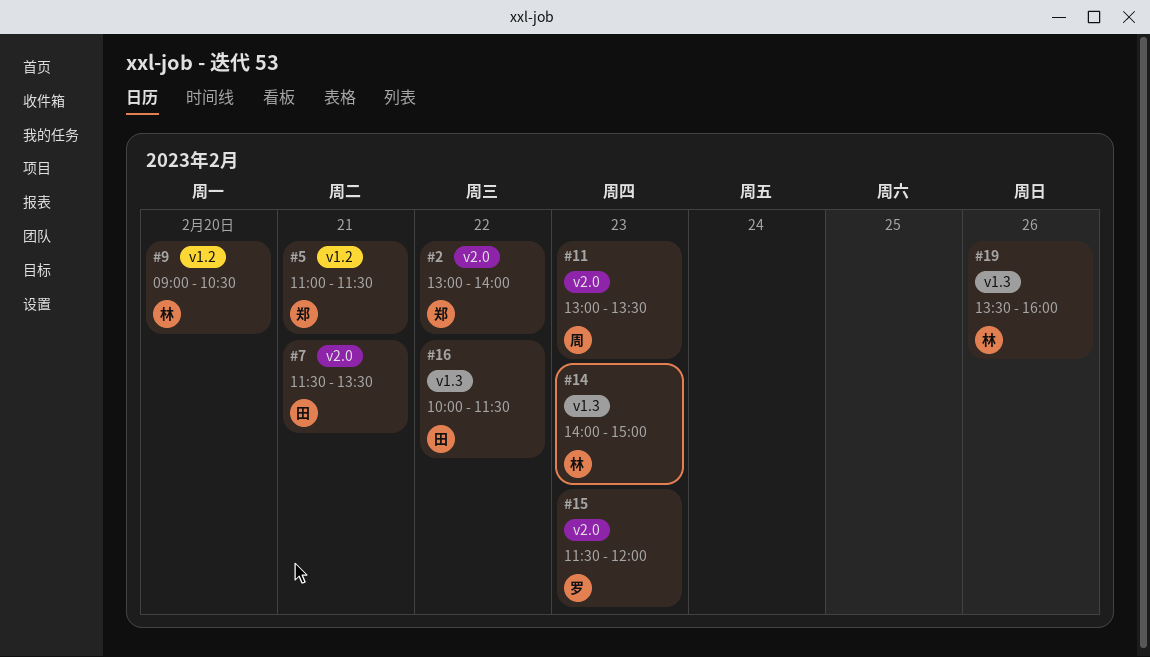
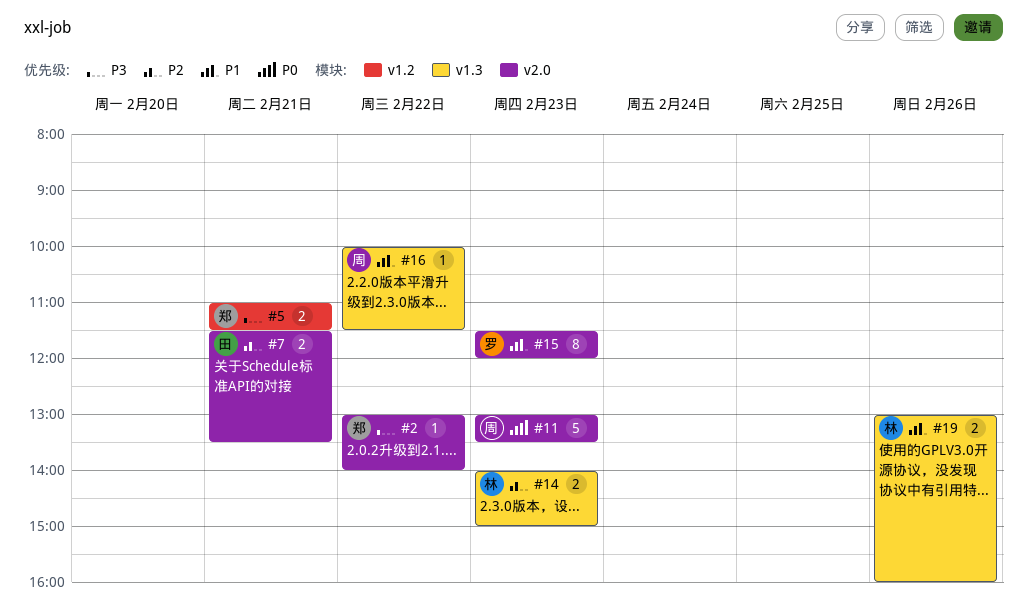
#9: present -> none
#16, owner: 田 -> 周
#19, begins: 13:30 -> 13:00

